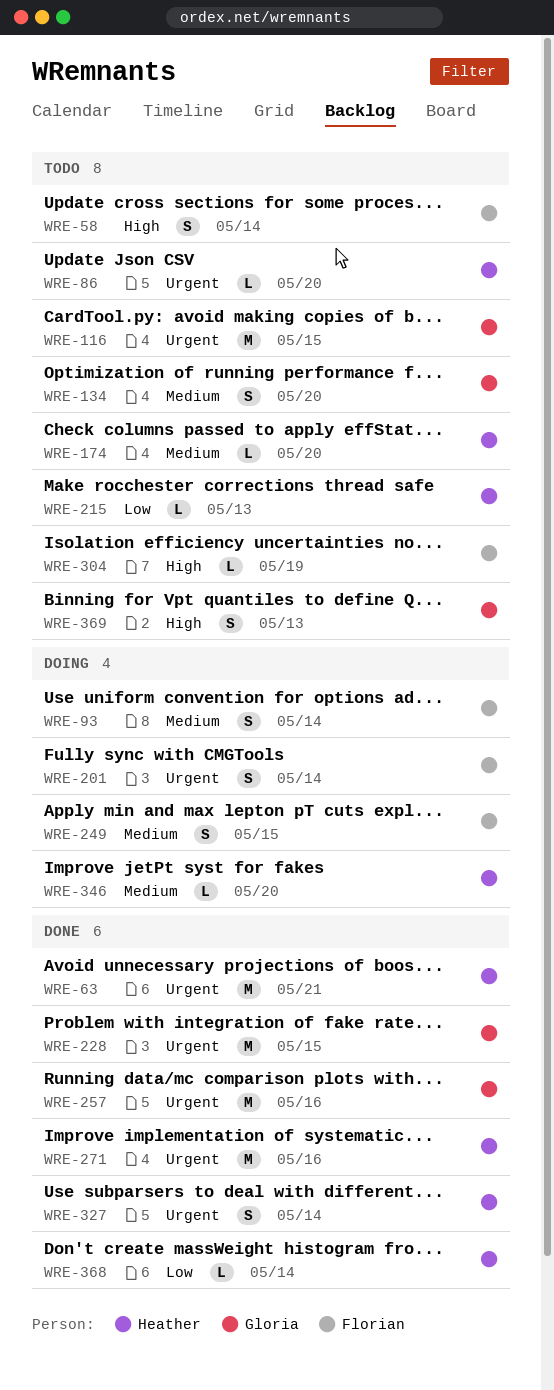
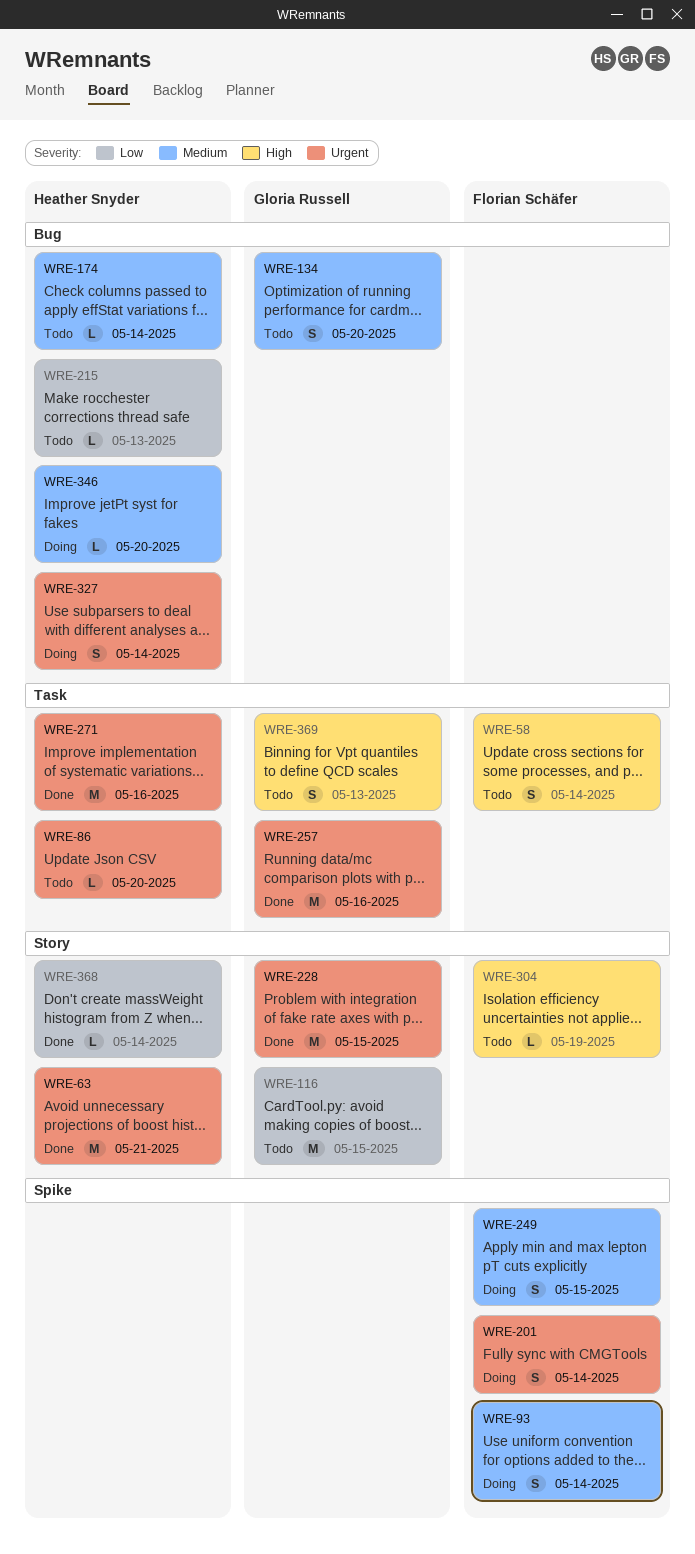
WRE-116, priority: Urgent -> Low
WRE-174, due: May 20 -> May 14
WRE-327, status: Done -> Doing

